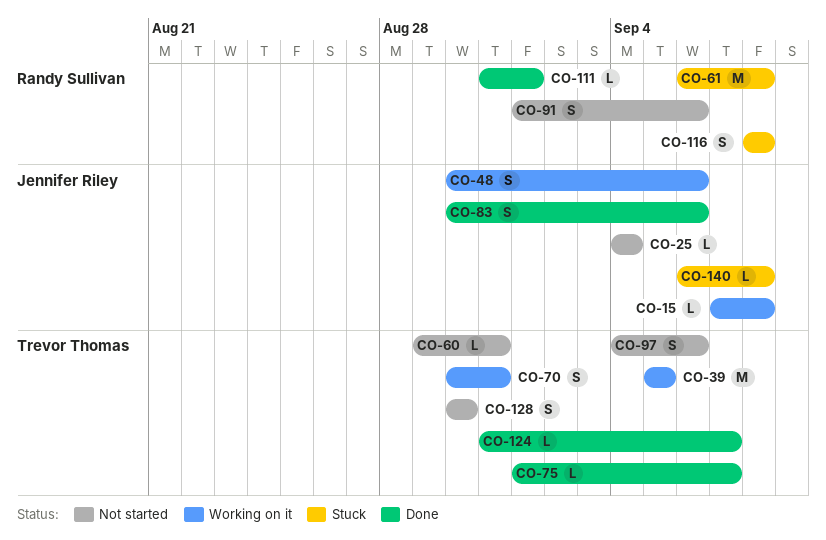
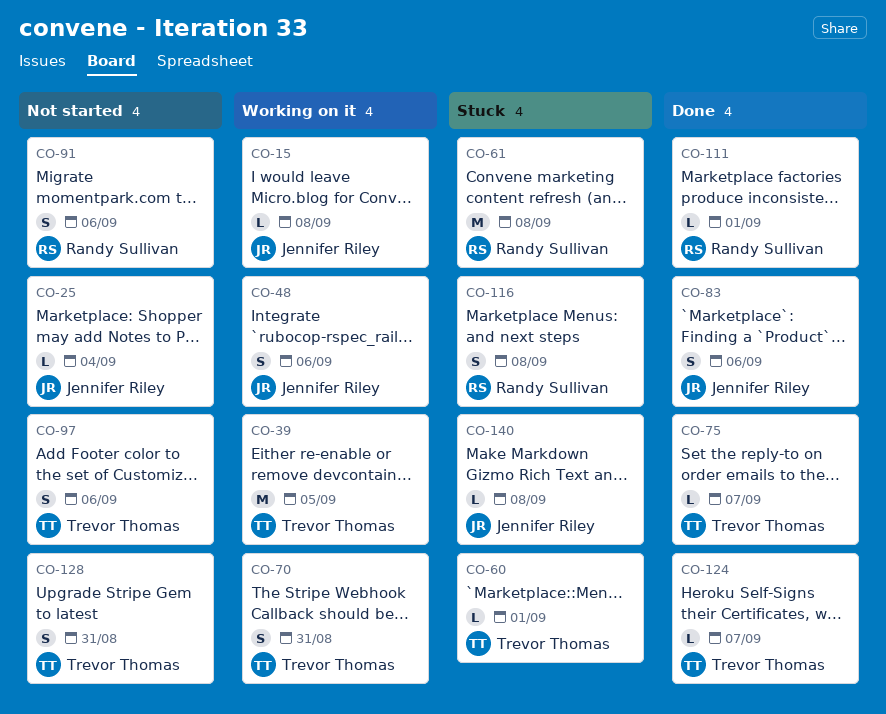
CO-60, status: Not started -> Stuck
CO-60, due: Aug 31 -> Sep 1
CO-128, due: Aug 30 -> Aug 31

